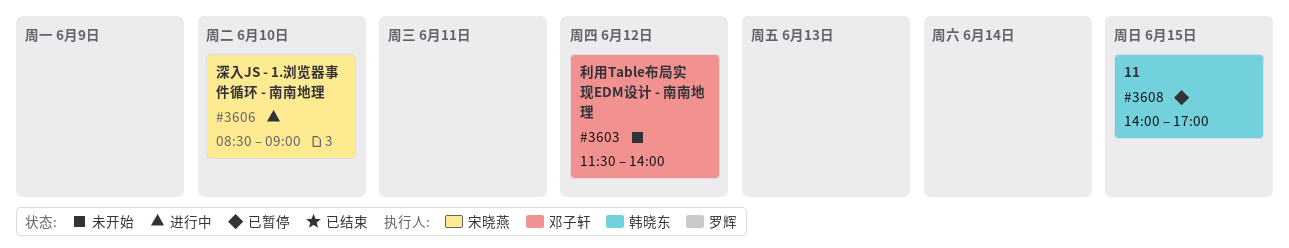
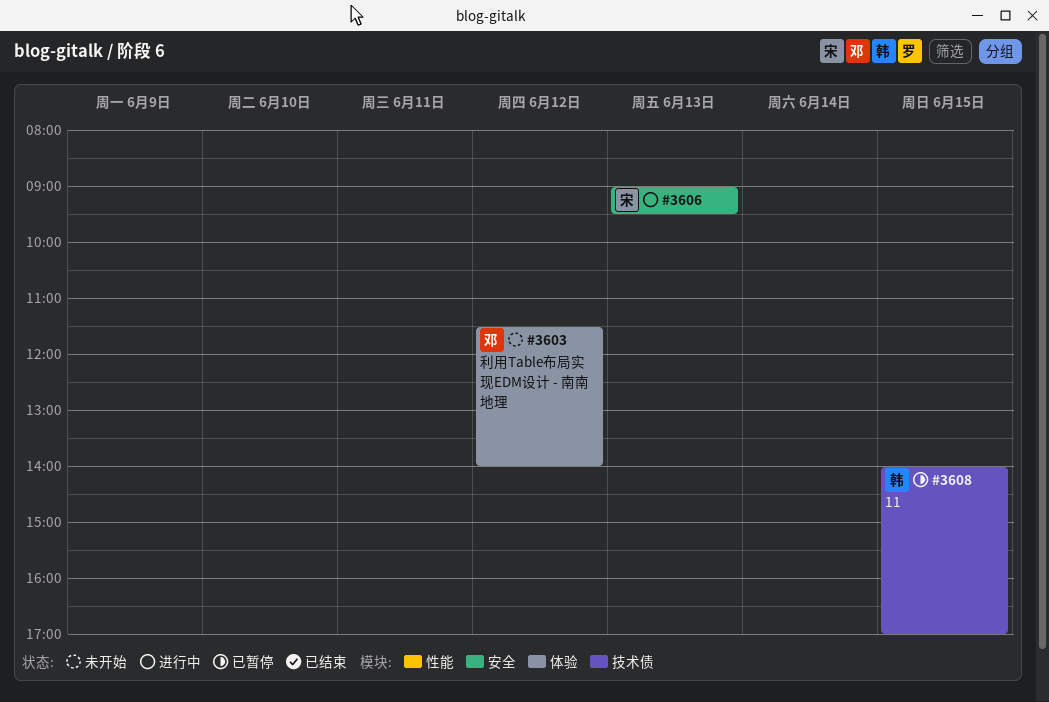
#3606, day: Jun 10 -> Jun 13
#3606, begins: 08:30 -> 09:00
#3606, ends: 09:00 -> 09:30

